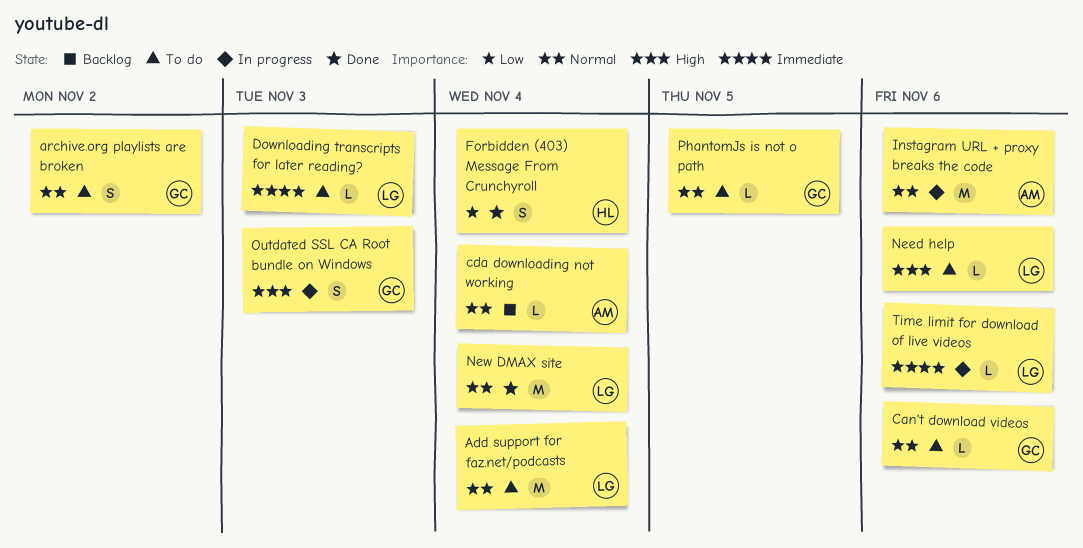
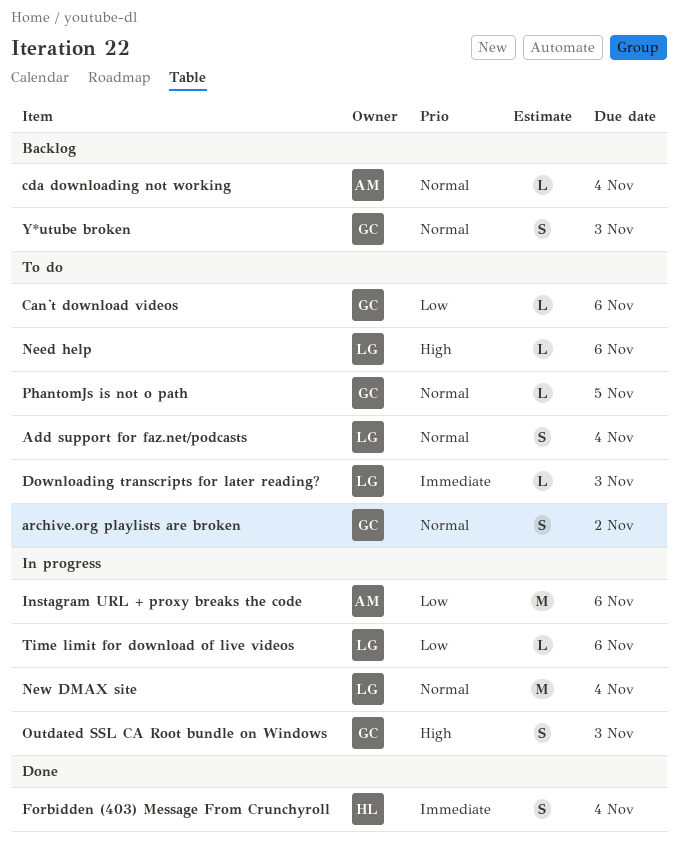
Add support for faz.net/podcasts, estimate: M -> S
Can't download videos, priority: Normal -> Low
Forbidden (403) Message From Crunchyroll, priority: Low -> Immediate
Instagram URL + proxy breaks the code, priority: Normal -> Low
New DMAX site, status: Done -> In progress
Time limit for download of live videos, priority: Immediate -> Low
Y*utube broken: none -> present

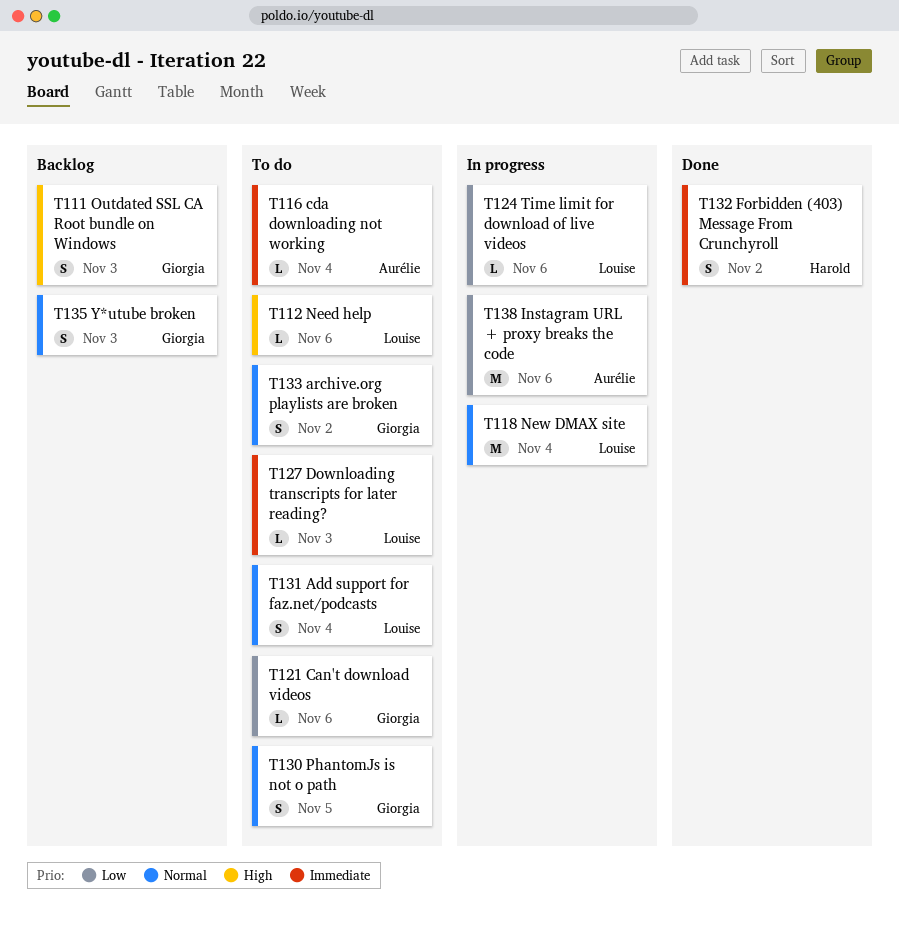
cda downloading not working, status: Backlog -> To do
cda downloading not working, priority: Normal -> Immediate
Forbidden (403) Message From Crunchyroll, due: Nov 4 -> Nov 2
Outdated SSL CA Root bundle on Windows, status: In progress -> Backlog
PhantomJs is not o path, estimate: L -> S

